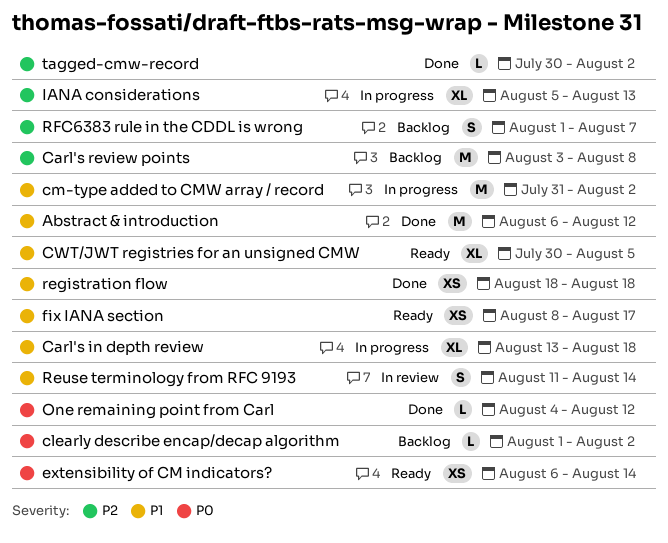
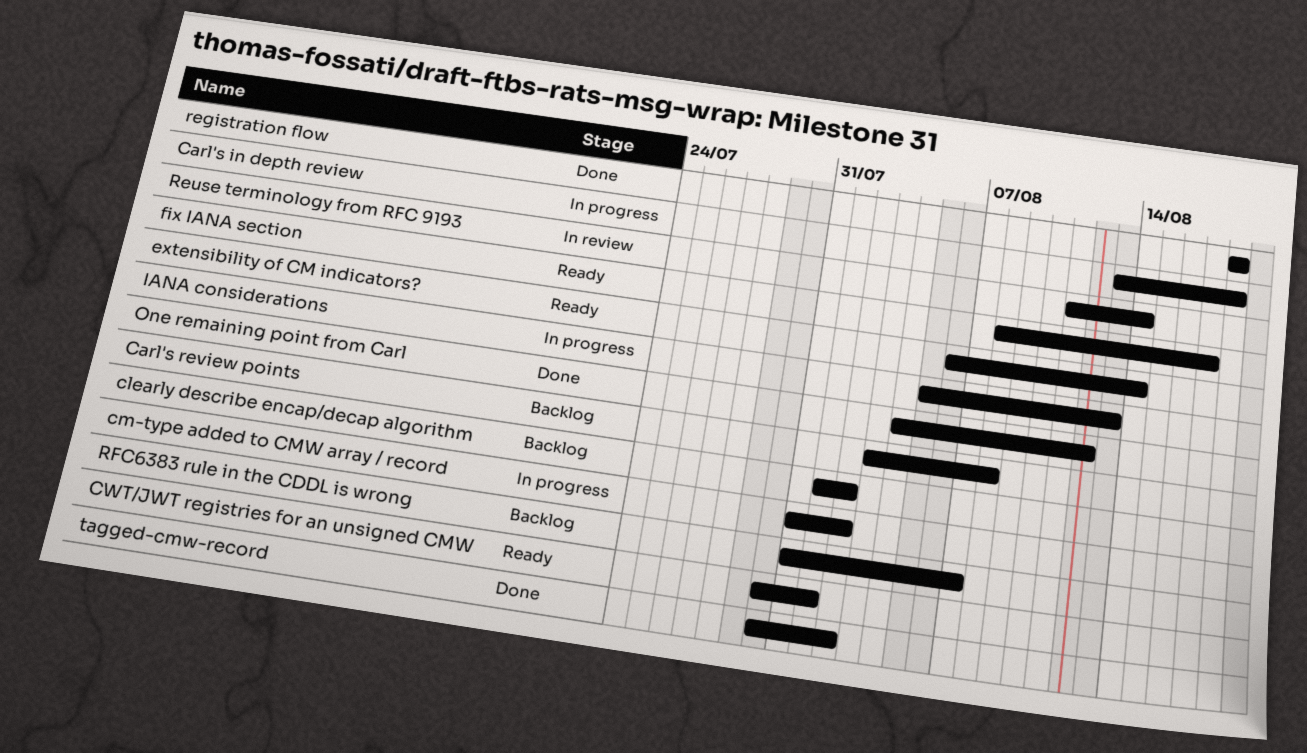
Abstract & introduction: present -> none
CWT/JWT registries for an unsigned CMW, due: Aug 5 -> Aug 1
RFC6383 rule in the CDDL is wrong, start: Aug 1 -> Jul 31

